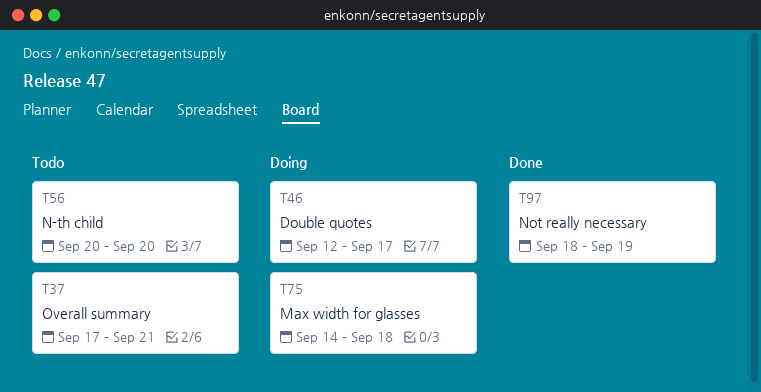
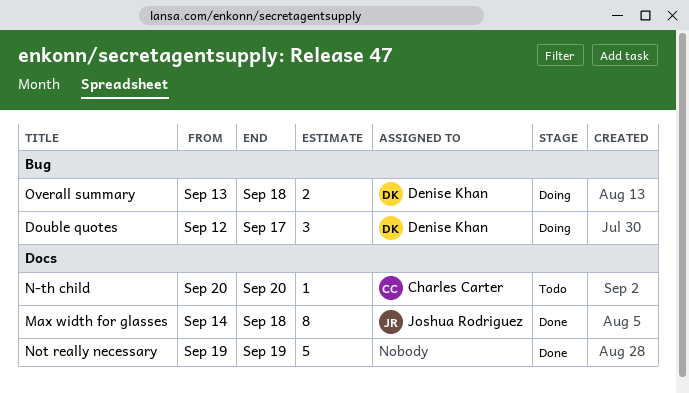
Max width for glasses, status: Doing -> Done
Not really necessary, start: Sep 18 -> Sep 19
Overall summary, status: Todo -> Doing
Overall summary, start: Sep 17 -> Sep 13
Overall summary, due: Sep 21 -> Sep 18

